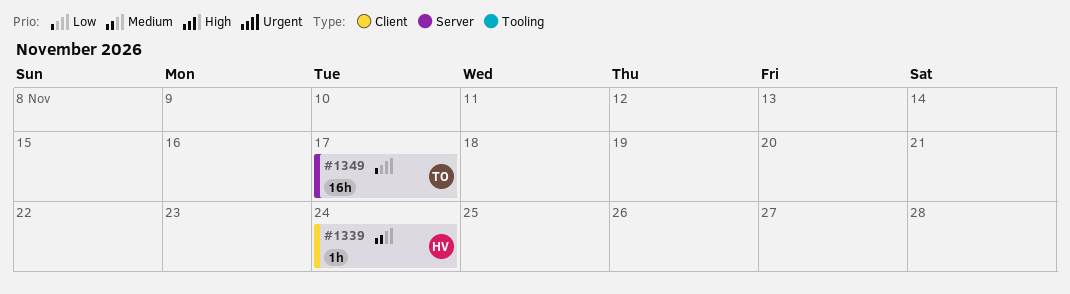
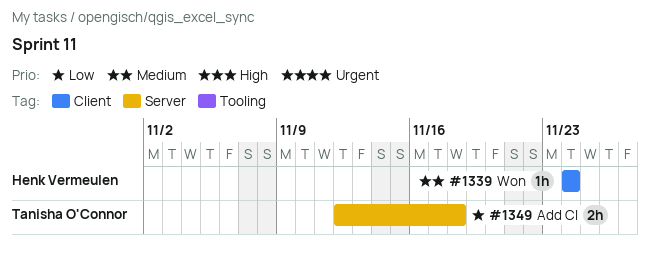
#1349, estimate: 16h -> 2h
#1349, due: Nov 17 -> Nov 18

